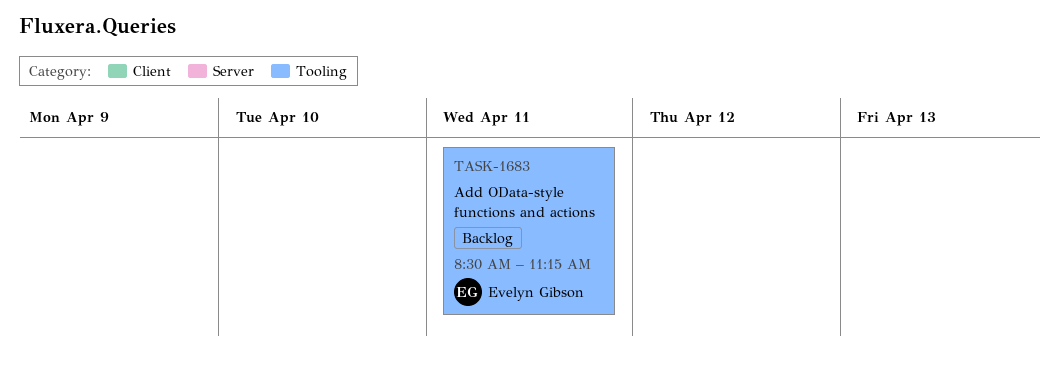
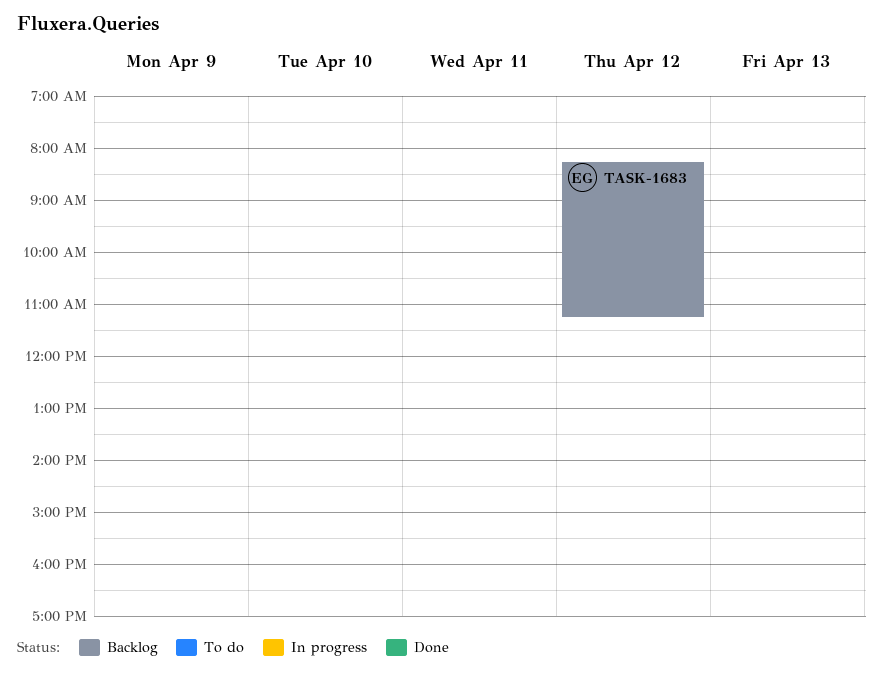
TASK-1683, day: Apr 11 -> Apr 12
TASK-1683, begins: 08:30 -> 08:15

